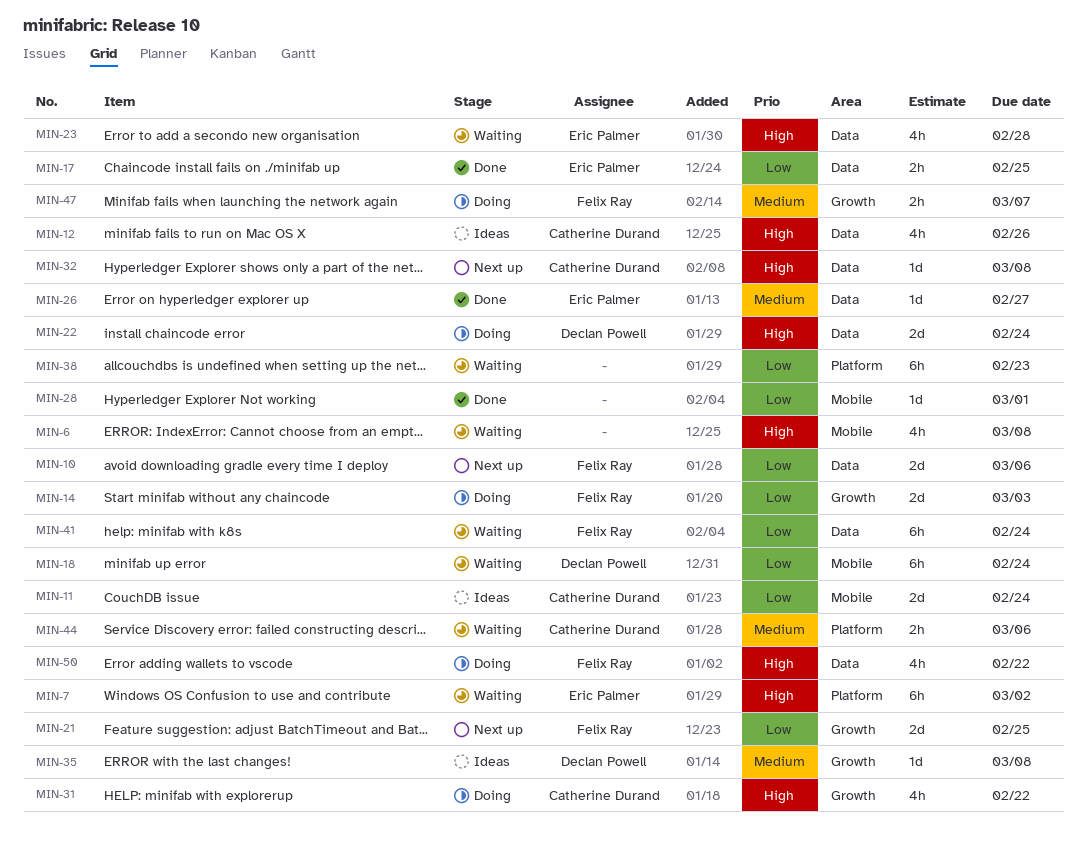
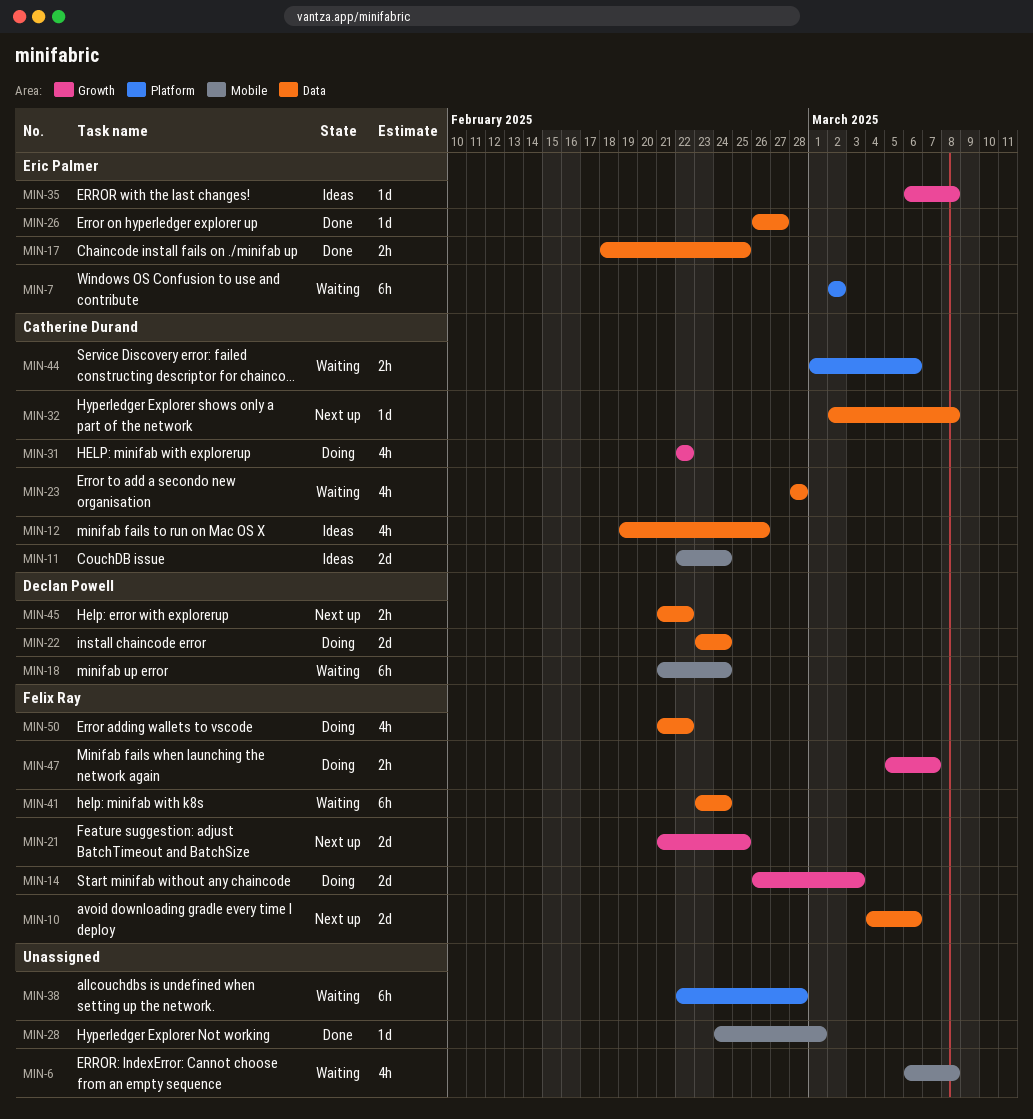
MIN-23, owner: Eric Palmer -> Catherine Durand
MIN-35, owner: Declan Powell -> Eric Palmer
MIN-38, due: Feb 23 -> Feb 28
MIN-45: none -> present

